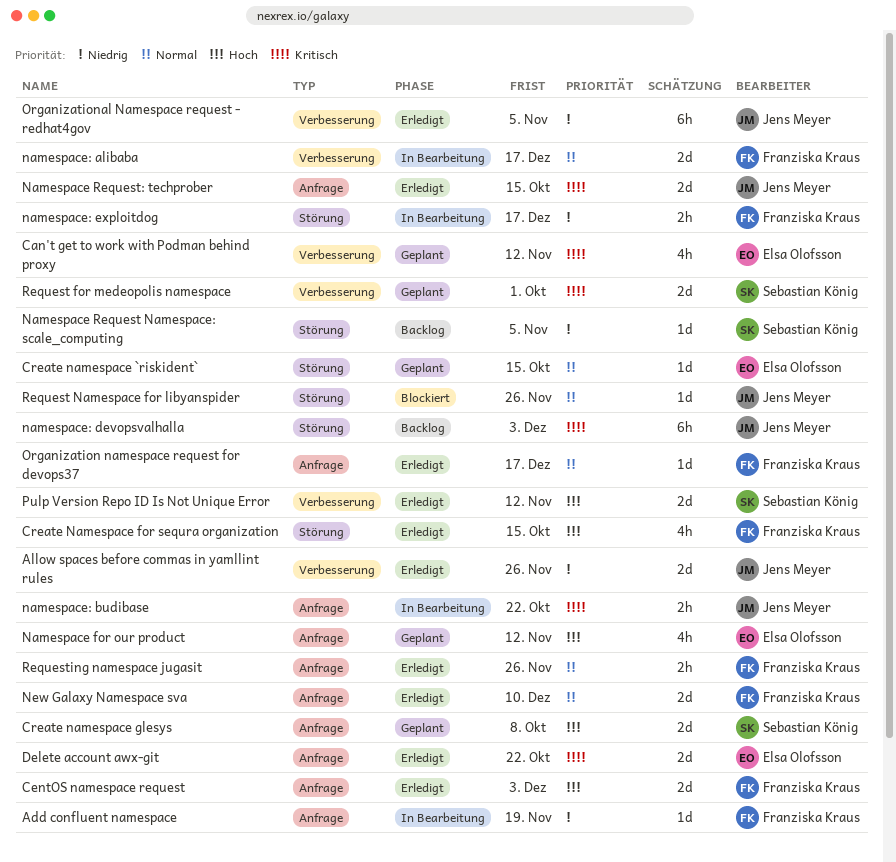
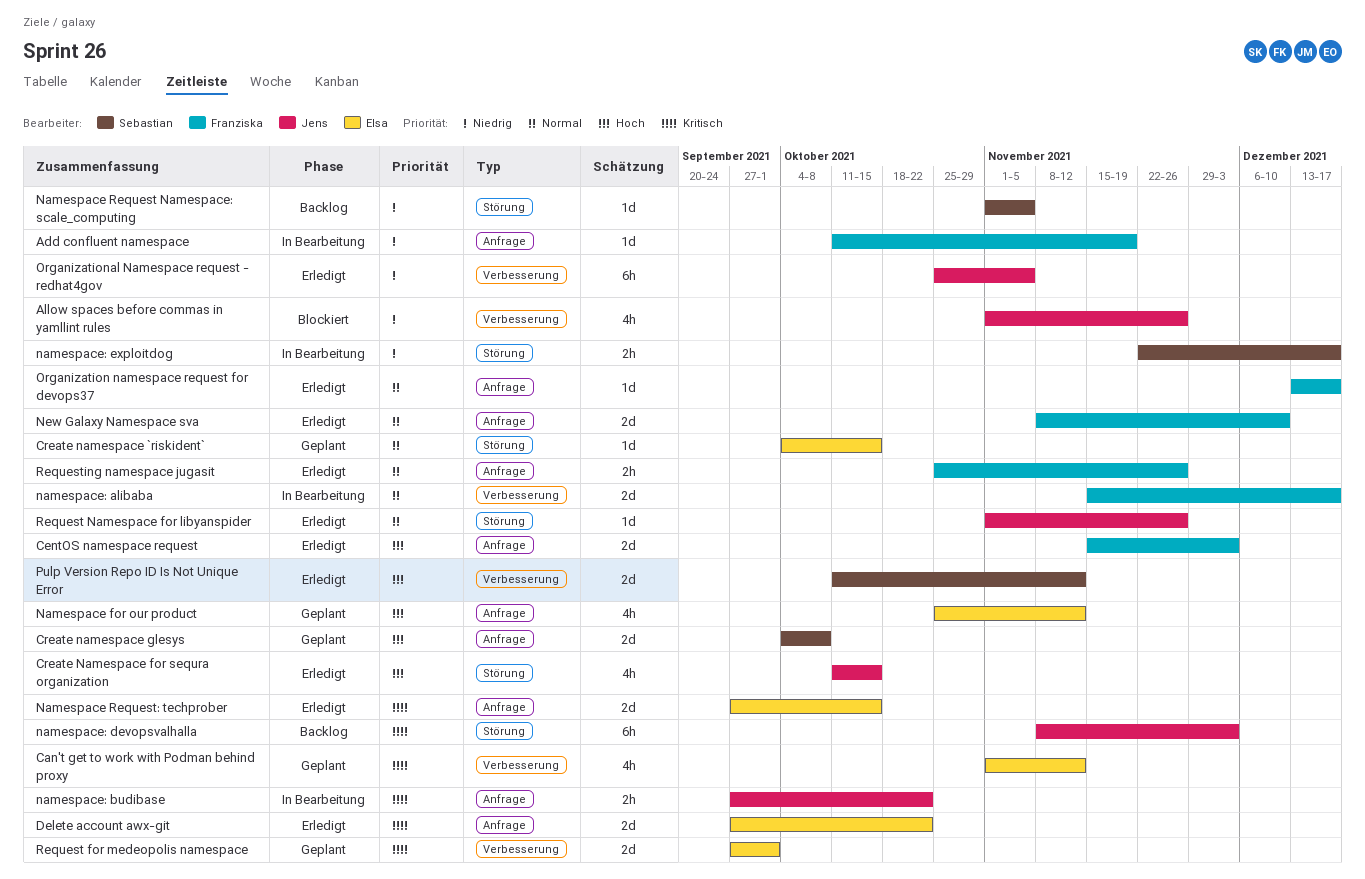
Allow spaces before commas in yamllint rules, status: Erledigt -> Blockiert
Allow spaces before commas in yamllint rules, estimate: 2d -> 4h
Create Namespace for sequra organization, owner: Franziska Kraus -> Jens Meyer
Namespace Request: techprober, owner: Jens Meyer -> Elsa Olofsson
namespace: exploitdog, owner: Franziska Kraus -> Sebastian König
Request for medeopolis namespace, owner: Sebastian König -> Elsa Olofsson
Request Namespace for libyanspider, status: Blockiert -> Erledigt

